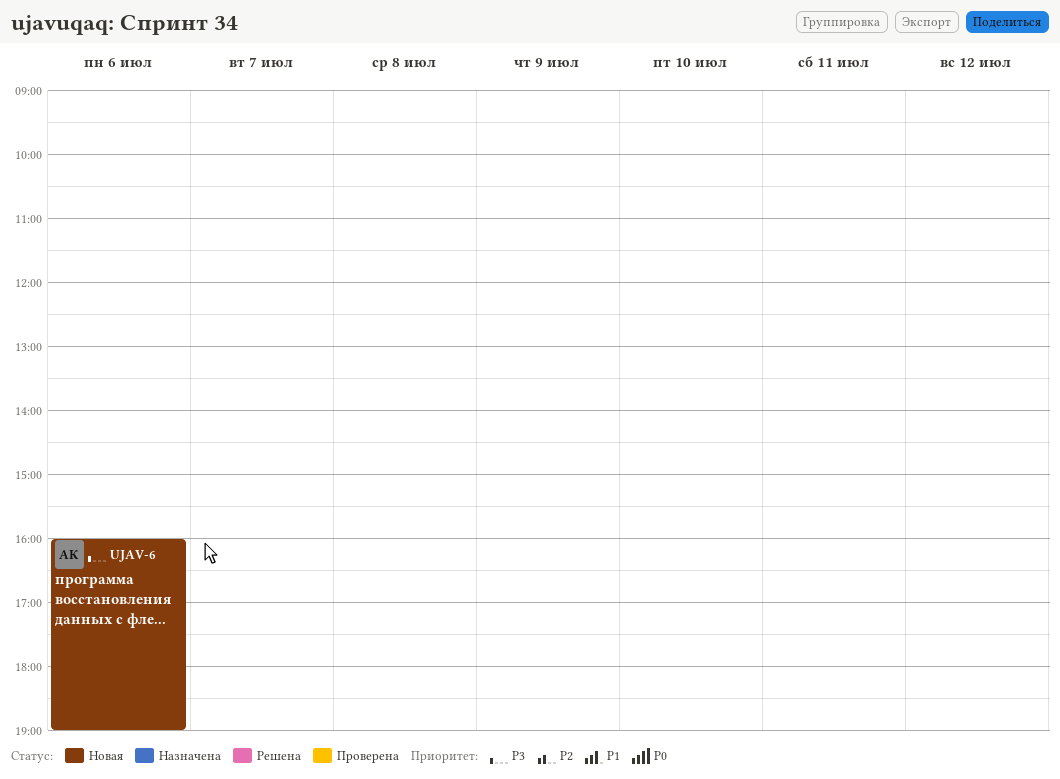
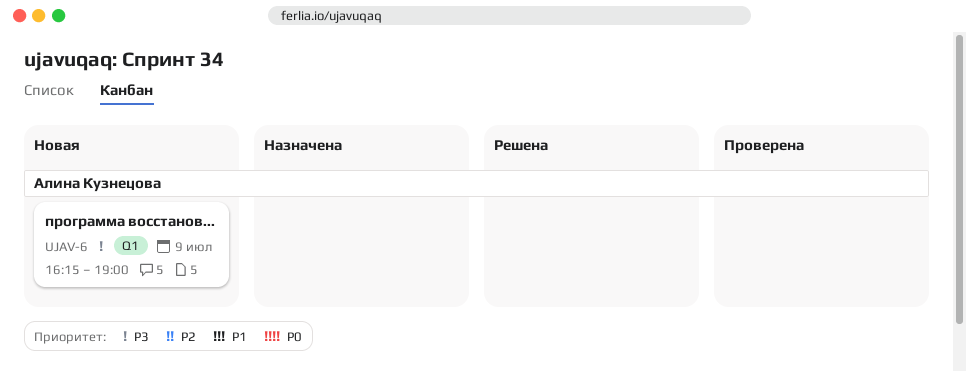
UJAV-6, day: Jul 6 -> Jul 9
UJAV-6, begins: 16:00 -> 16:15

